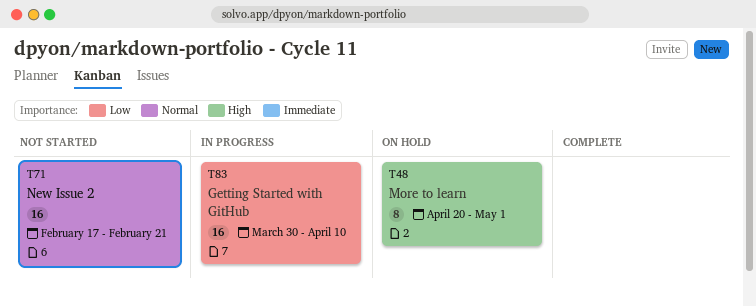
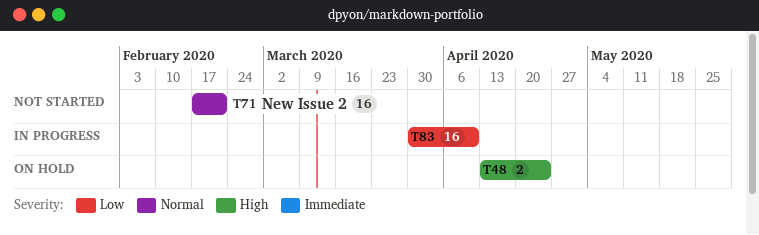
T48, estimate: 8 -> 2
T48, start: Apr 20 -> Apr 13
T48, due: May 1 -> Apr 24

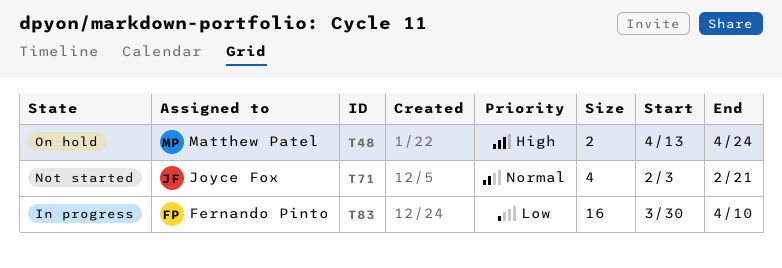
T71, estimate: 16 -> 4
T71, start: Feb 17 -> Feb 3

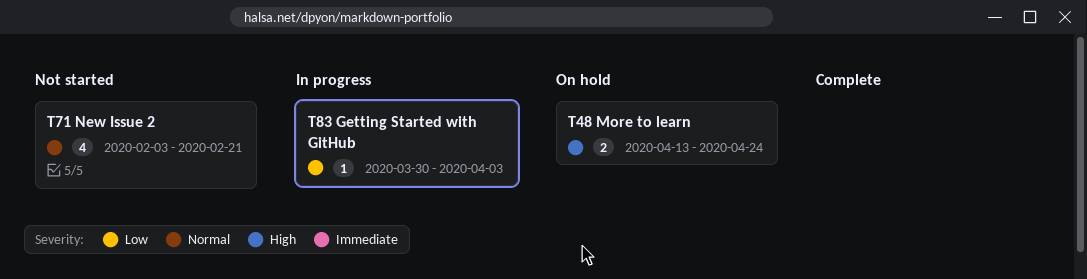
T83, estimate: 16 -> 1
T83, due: Apr 10 -> Apr 3

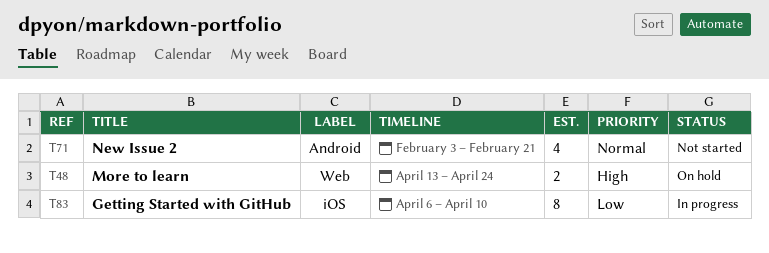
T83, estimate: 1 -> 8
T83, start: Mar 30 -> Apr 6
T83, due: Apr 3 -> Apr 10

